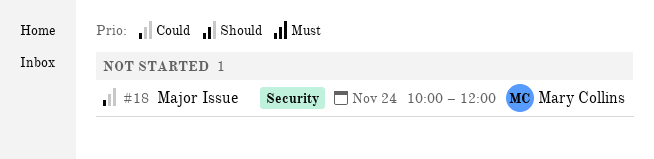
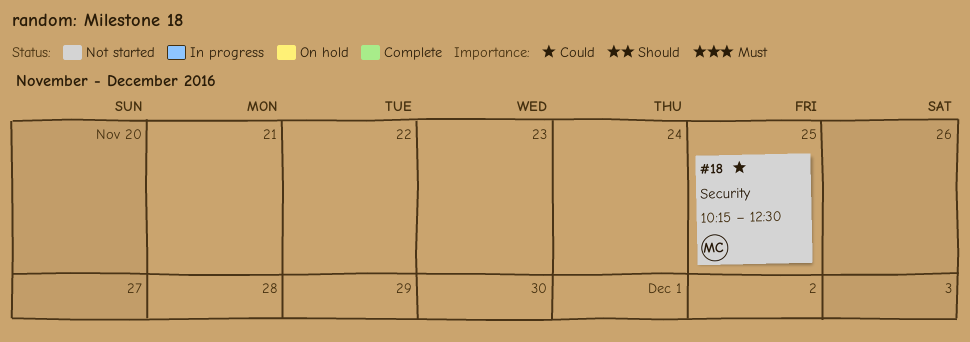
#18, day: Nov 24 -> Nov 25
#18, begins: 10:00 -> 10:15
#18, ends: 12:00 -> 12:30

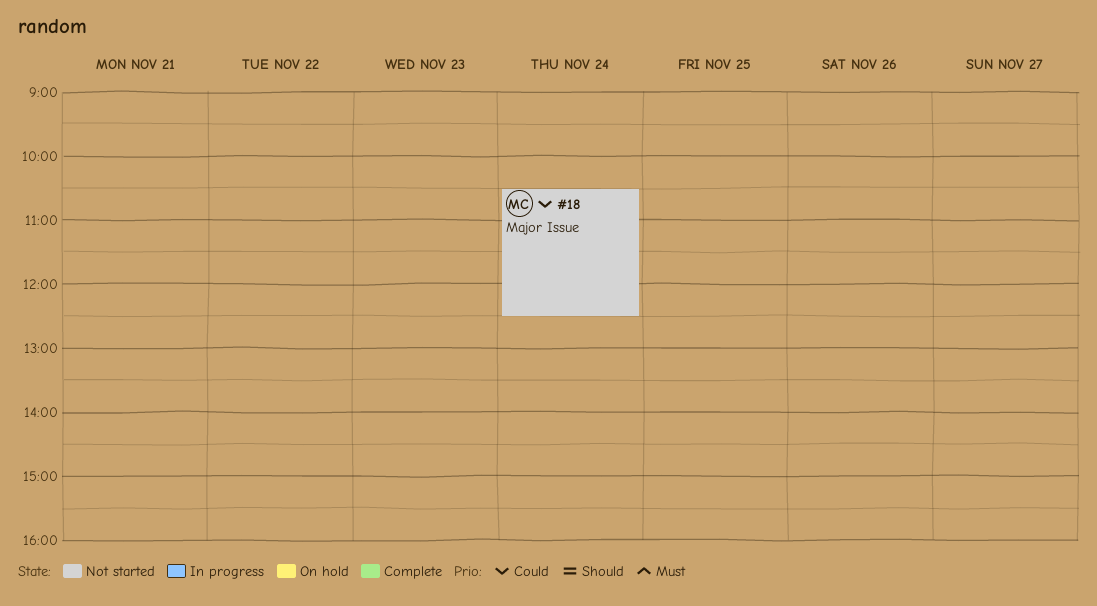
#18, day: Nov 25 -> Nov 24
#18, begins: 10:15 -> 10:30

